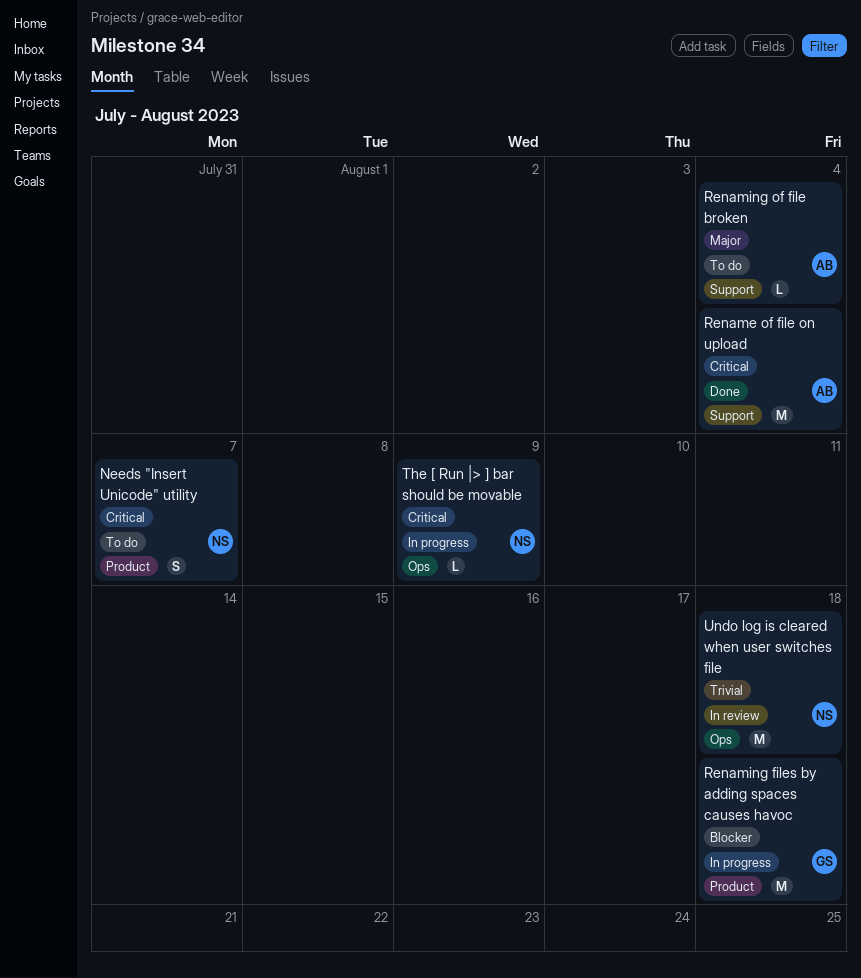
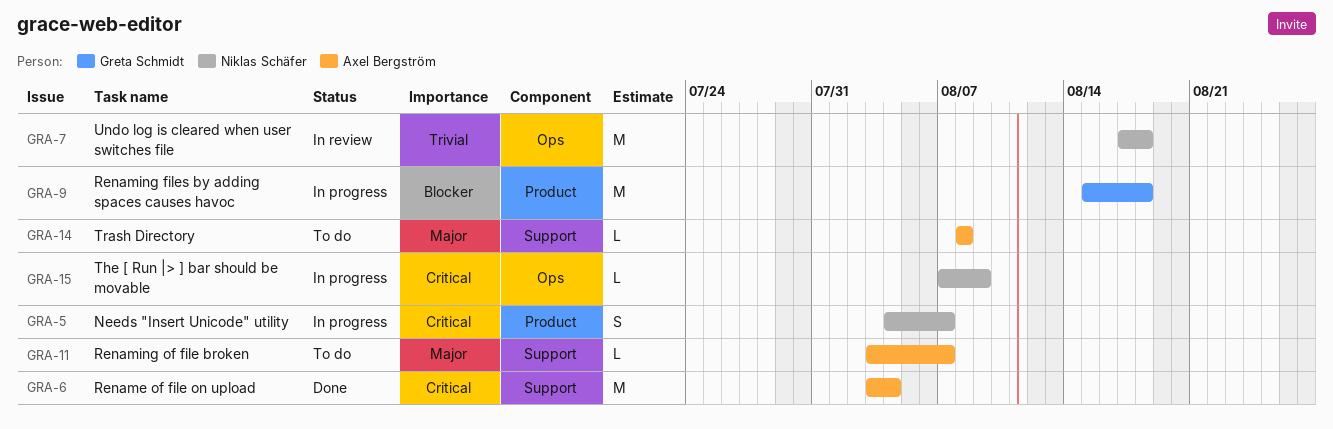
Needs "Insert Unicode" utility, status: To do -> In progress
Renaming of file broken, due: Aug 4 -> Aug 7
Trash Directory: none -> present

